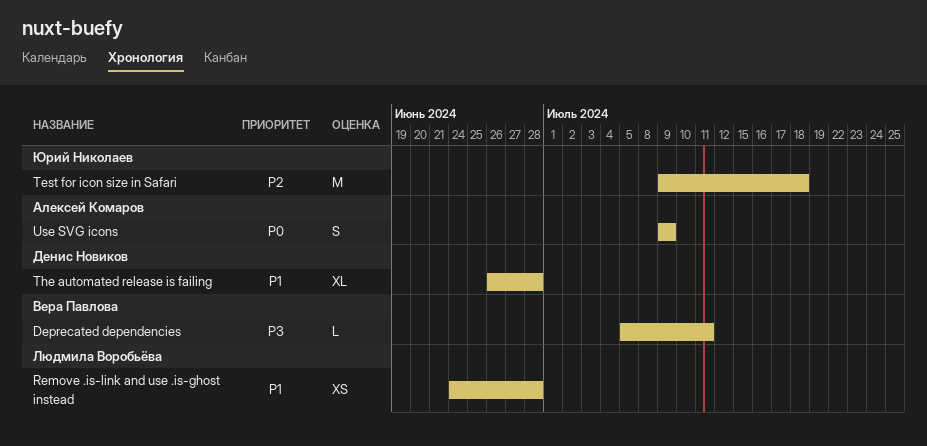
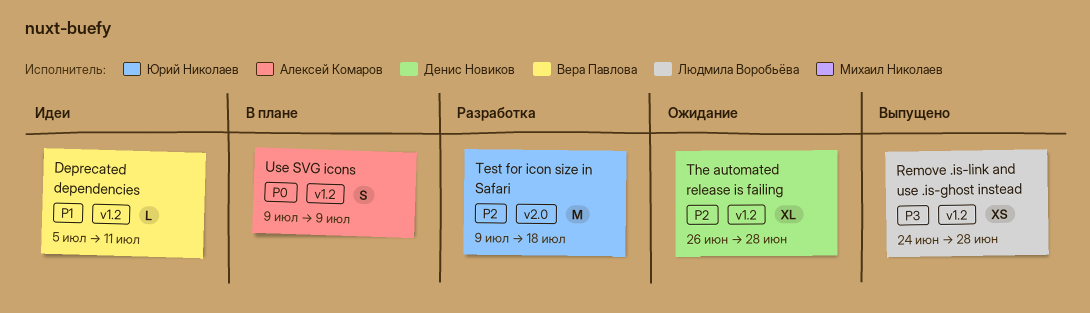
Deprecated dependencies, priority: P3 -> P1
Remove .is-link and use .is-ghost instead, priority: P1 -> P3
The automated release is failing, priority: P1 -> P2

